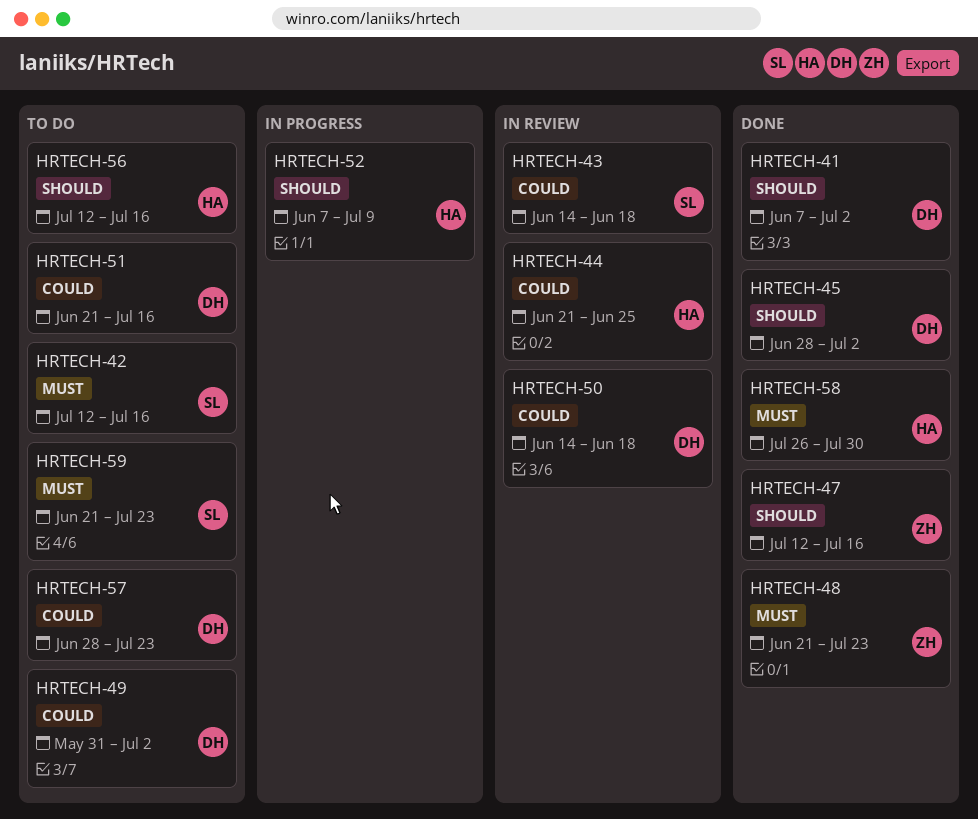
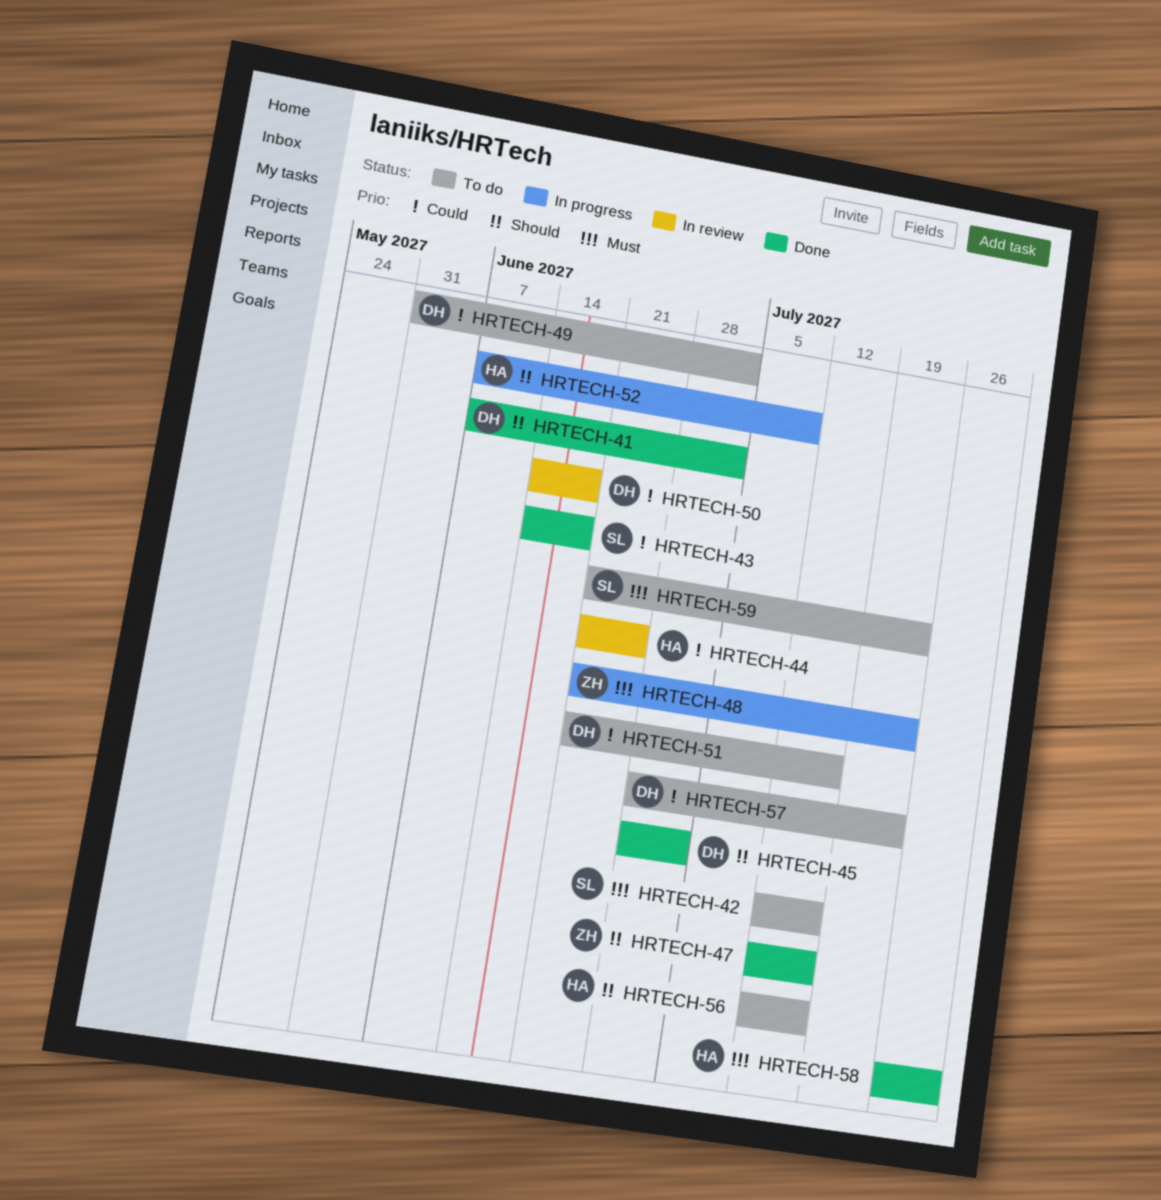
HRTECH-43, status: In review -> Done
HRTECH-48, status: Done -> In progress

